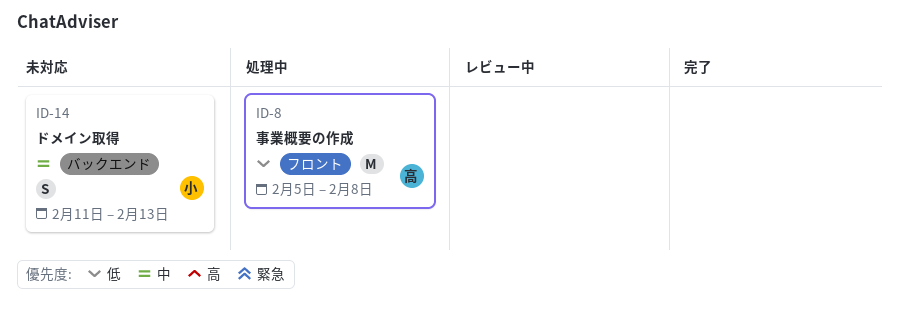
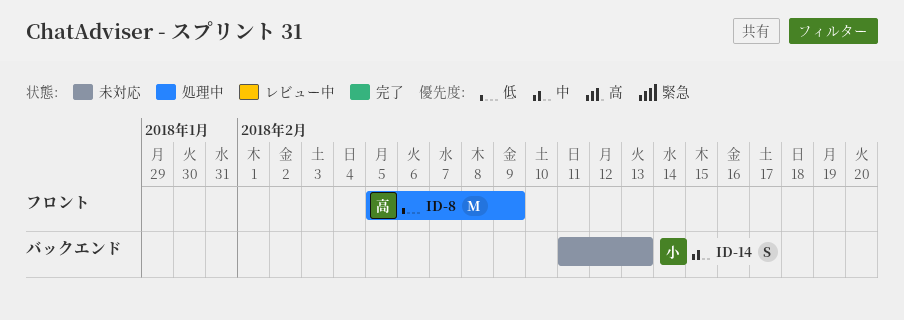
ID-8, due: Feb 8 -> Feb 9

